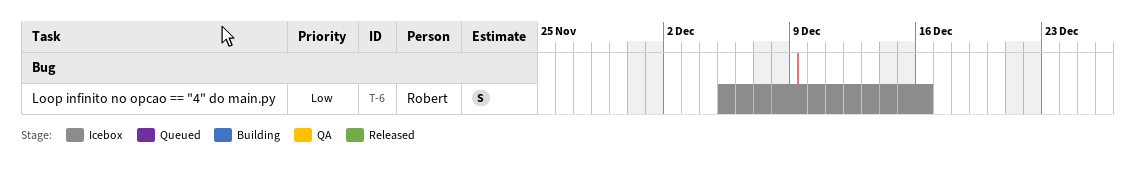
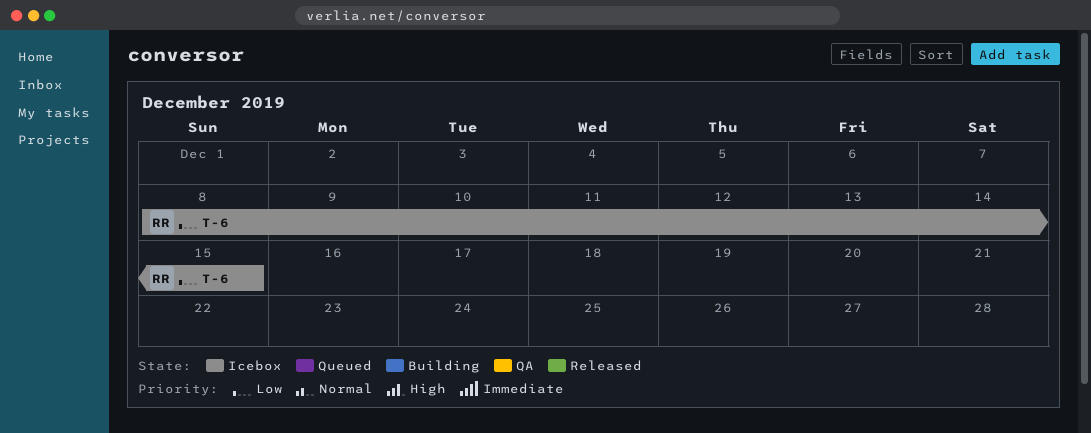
T-6, start: Dec 5 -> Dec 8
T-6, due: Dec 16 -> Dec 15

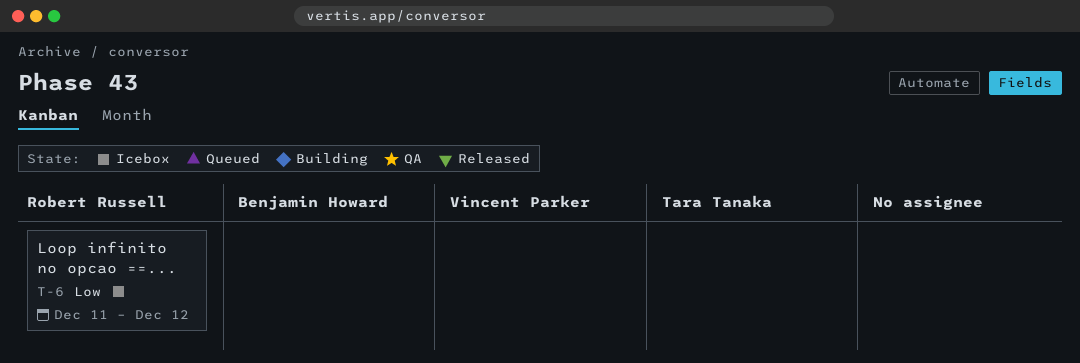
T-6, start: Dec 8 -> Dec 11
T-6, due: Dec 15 -> Dec 12

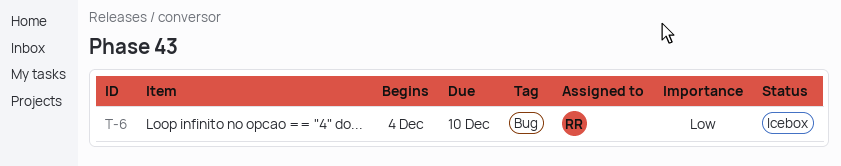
T-6, start: Dec 11 -> Dec 4
T-6, due: Dec 12 -> Dec 10

